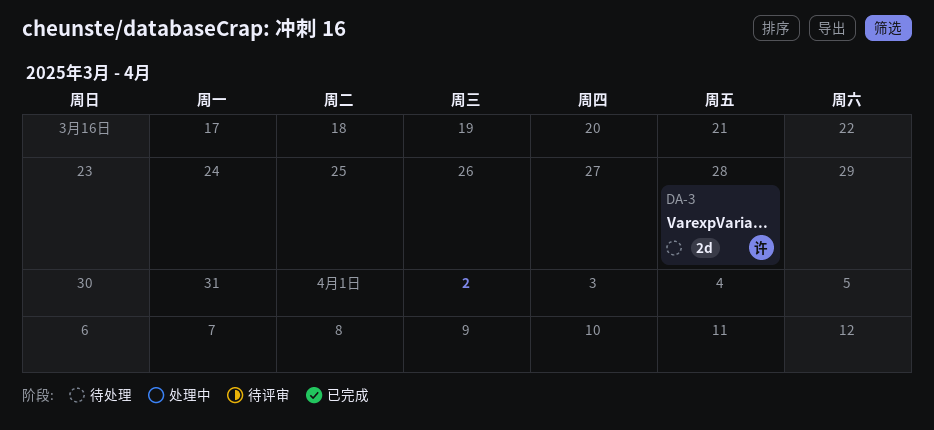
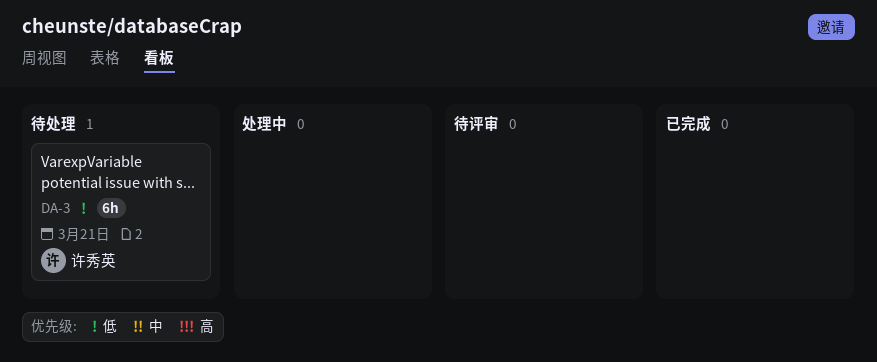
DA-3, estimate: 2d -> 6h
DA-3, due: Mar 28 -> Mar 21

